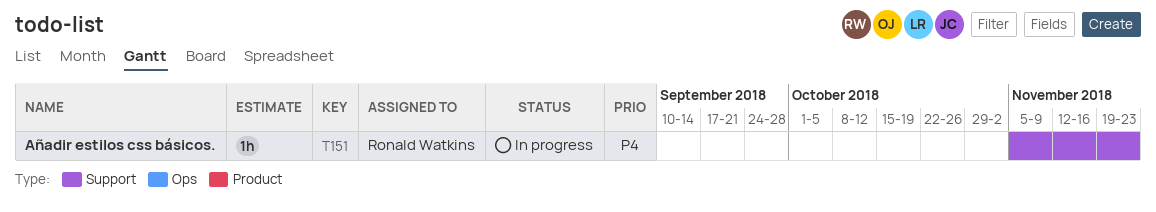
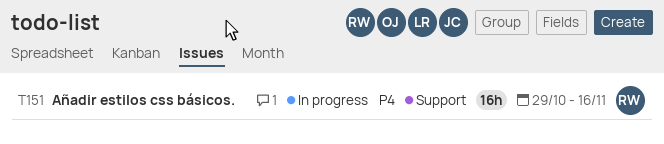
T151, estimate: 1h -> 16h
T151, start: Nov 5 -> Oct 29
T151, due: Nov 23 -> Nov 16

